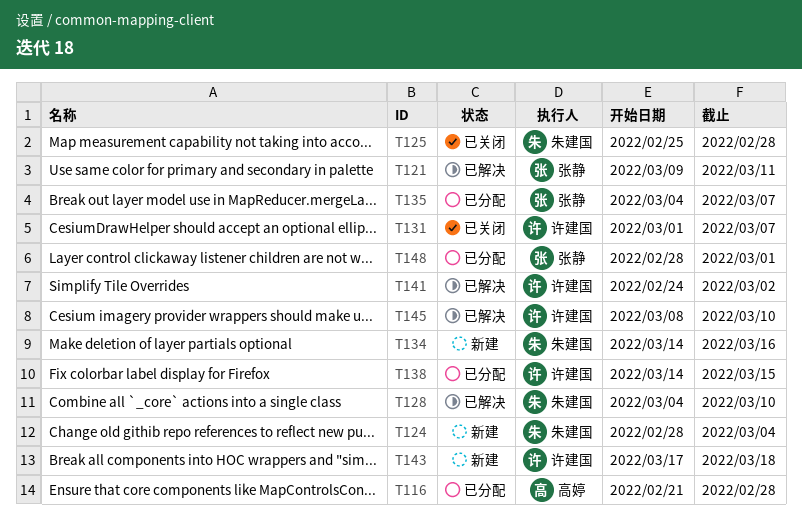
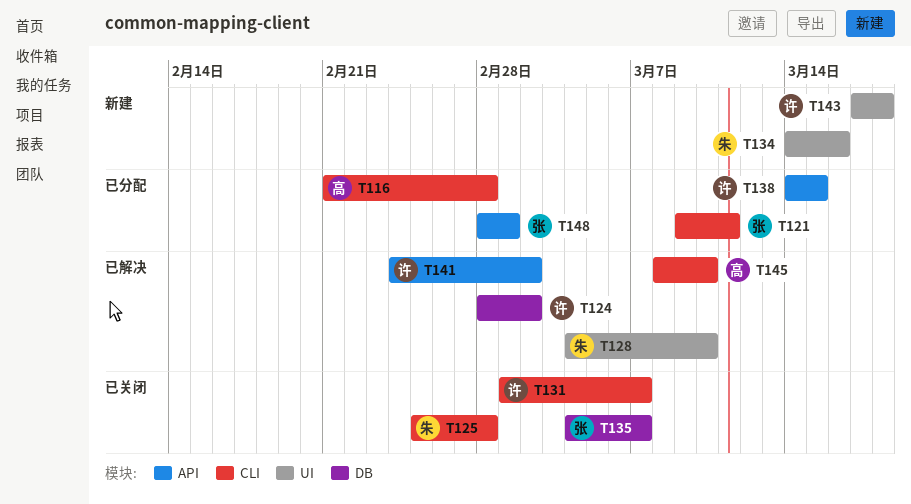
T121, status: 已解决 -> 已分配
T124, status: 新建 -> 已解决
T124, owner: 朱建国 -> 许建国
T124, due: Mar 4 -> Mar 2
T135, status: 已分配 -> 已关闭
T145, owner: 许建国 -> 高婷

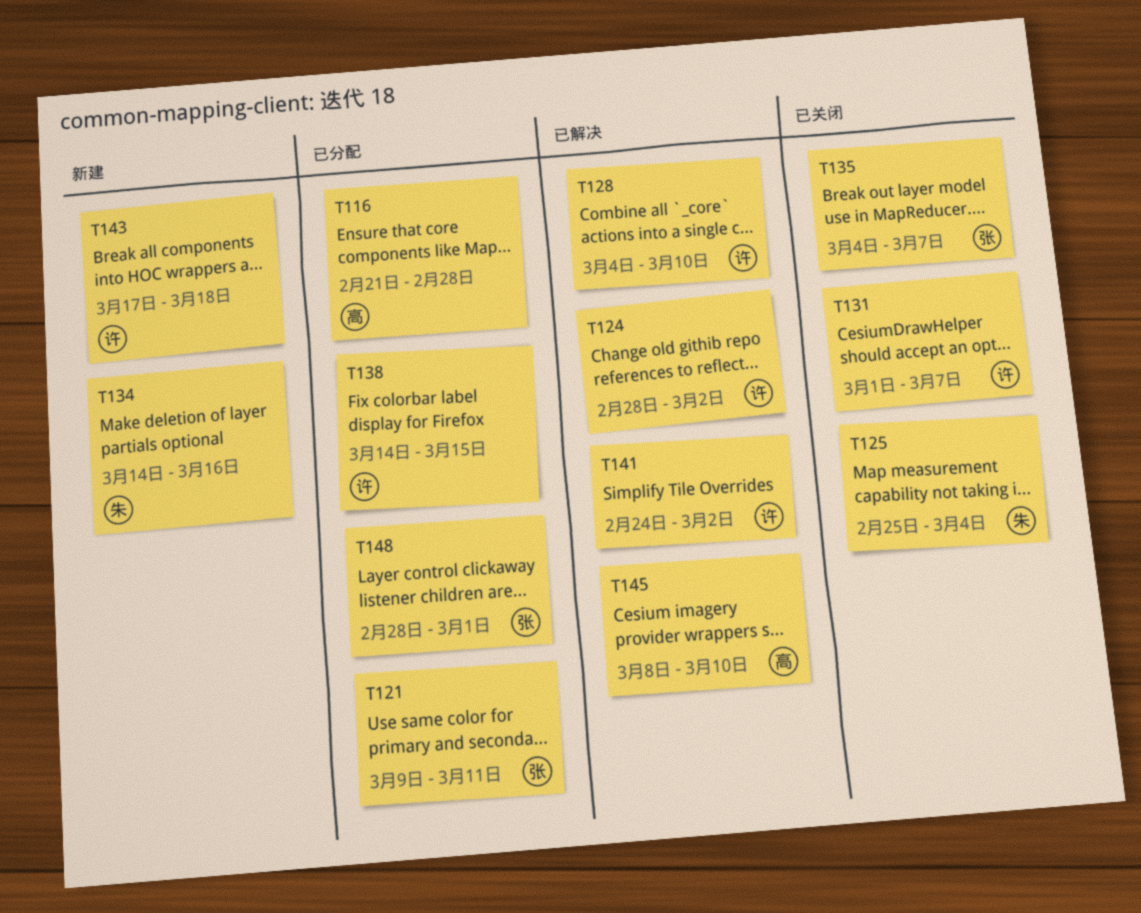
T125, due: Feb 28 -> Mar 4
T128, owner: 朱 -> 许

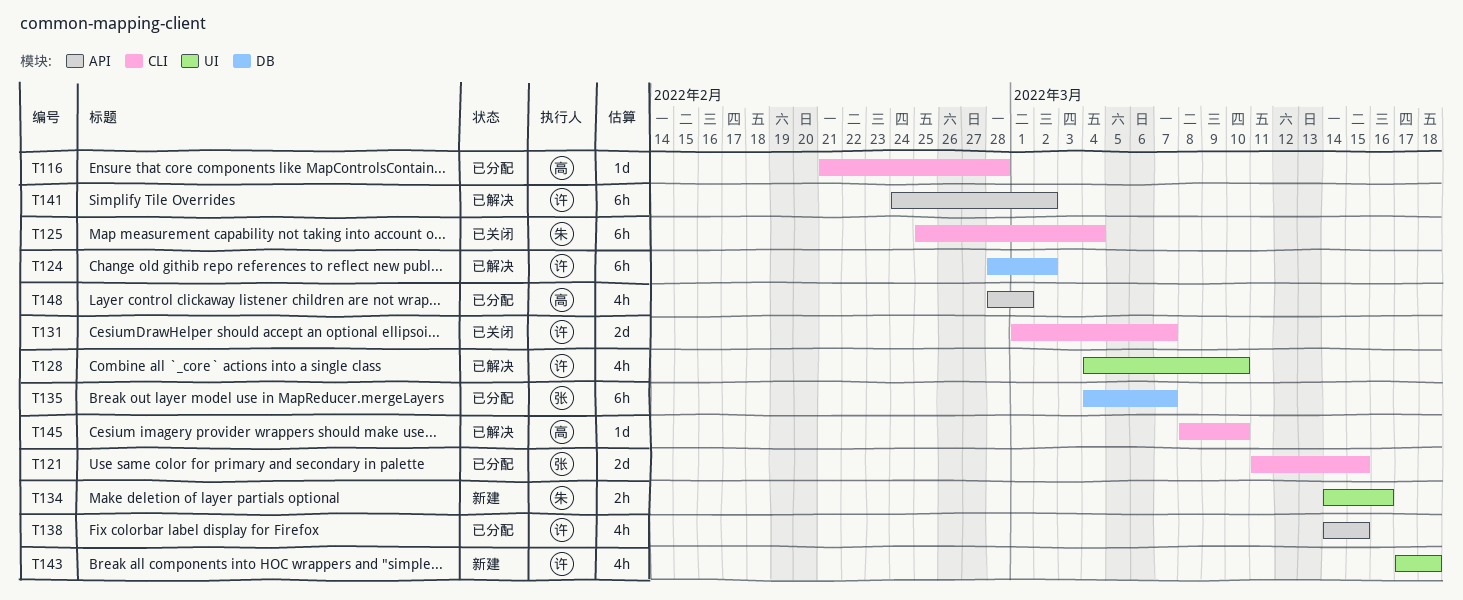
T121, start: Mar 9 -> Mar 11
T121, due: Mar 11 -> Mar 15
T135, status: 已关闭 -> 已分配
T148, owner: 张 -> 高

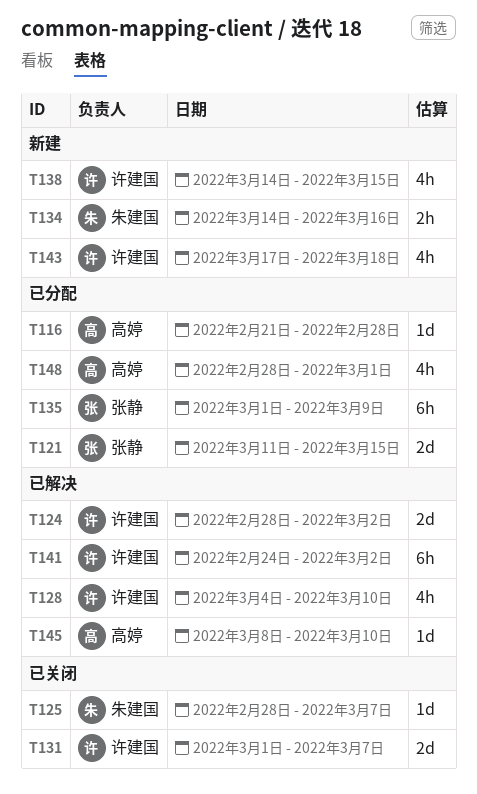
T124, estimate: 6h -> 2d
T125, estimate: 6h -> 1d
T125, start: Feb 25 -> Feb 28
T125, due: Mar 4 -> Mar 7
T135, start: Mar 4 -> Mar 1
T135, due: Mar 7 -> Mar 9
T138, status: 已分配 -> 新建

